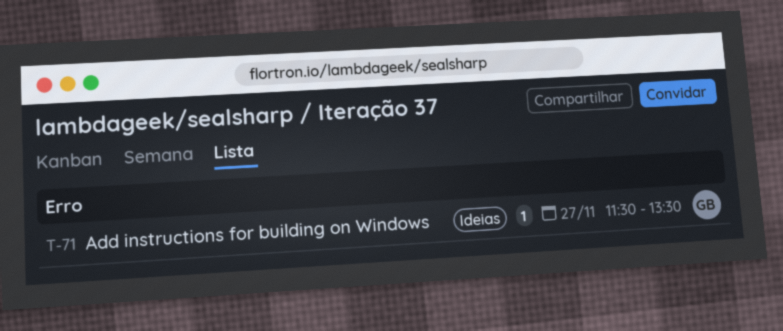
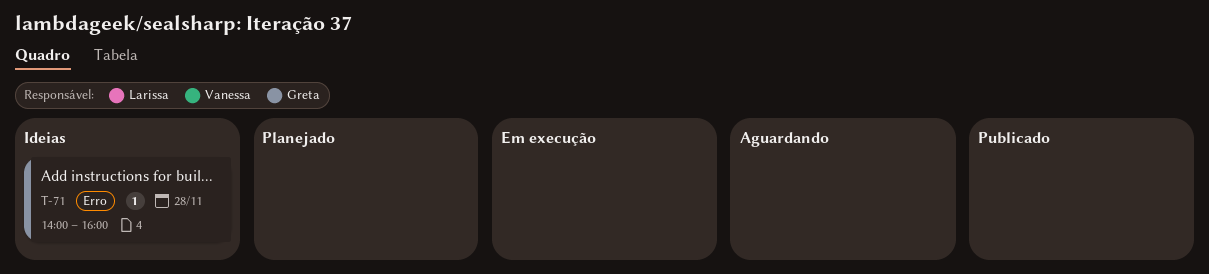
T-71, day: Nov 27 -> Nov 28
T-71, begins: 11:30 -> 14:00
T-71, ends: 13:30 -> 16:00

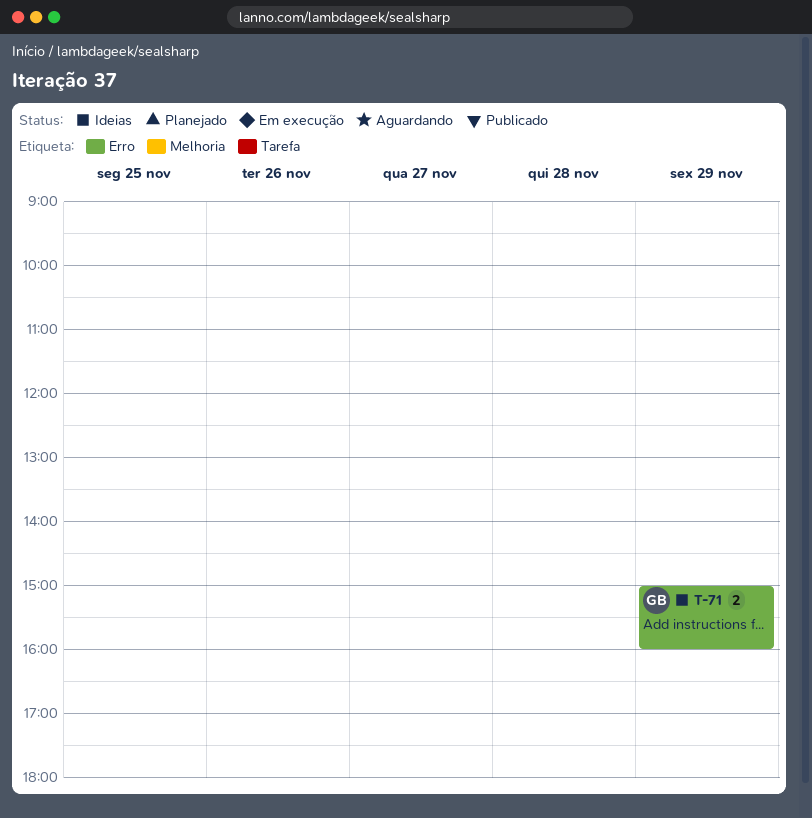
T-71, estimate: 1 -> 2
T-71, day: Nov 28 -> Nov 29
T-71, begins: 14:00 -> 15:00

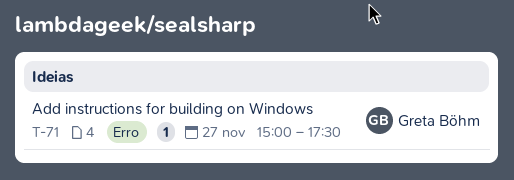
T-71, estimate: 2 -> 1
T-71, day: Nov 29 -> Nov 27
T-71, ends: 16:00 -> 17:30

